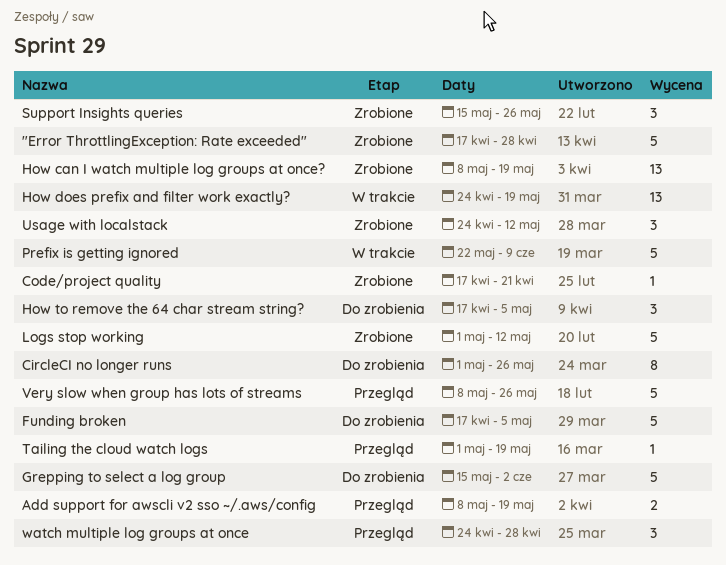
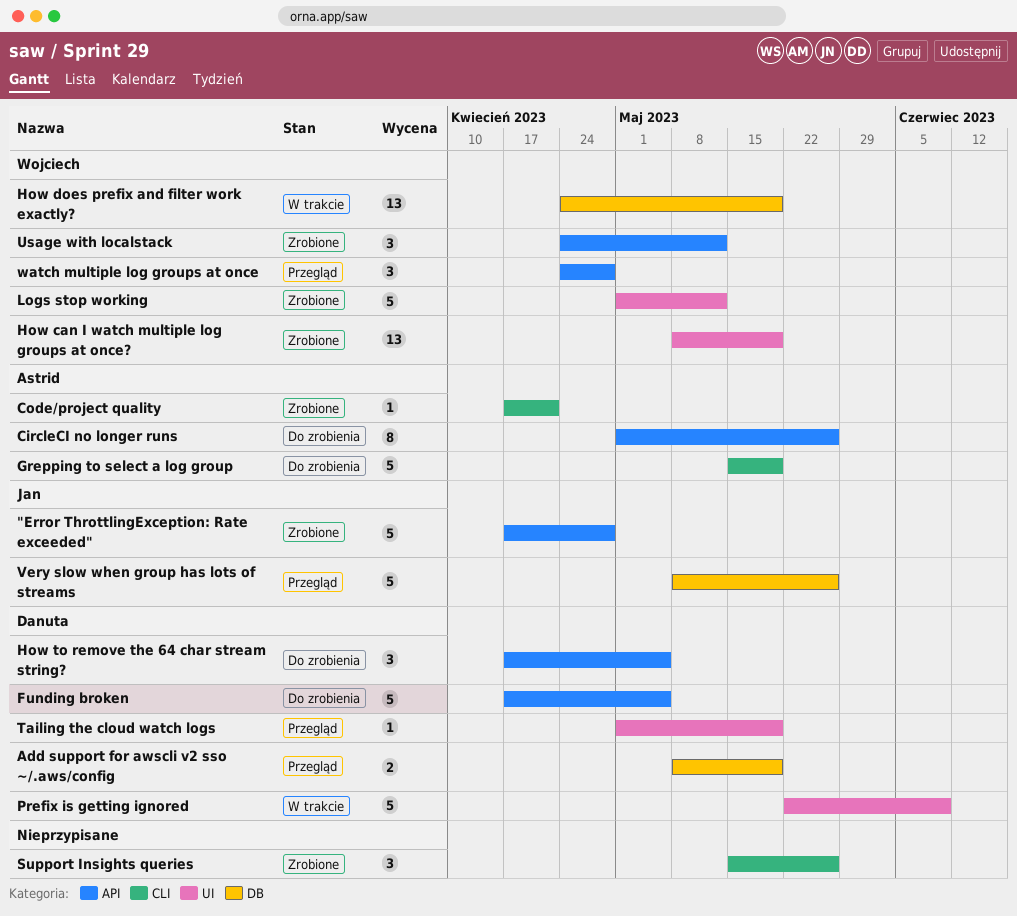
Grepping to select a log group, due: Jun 2 -> May 19

